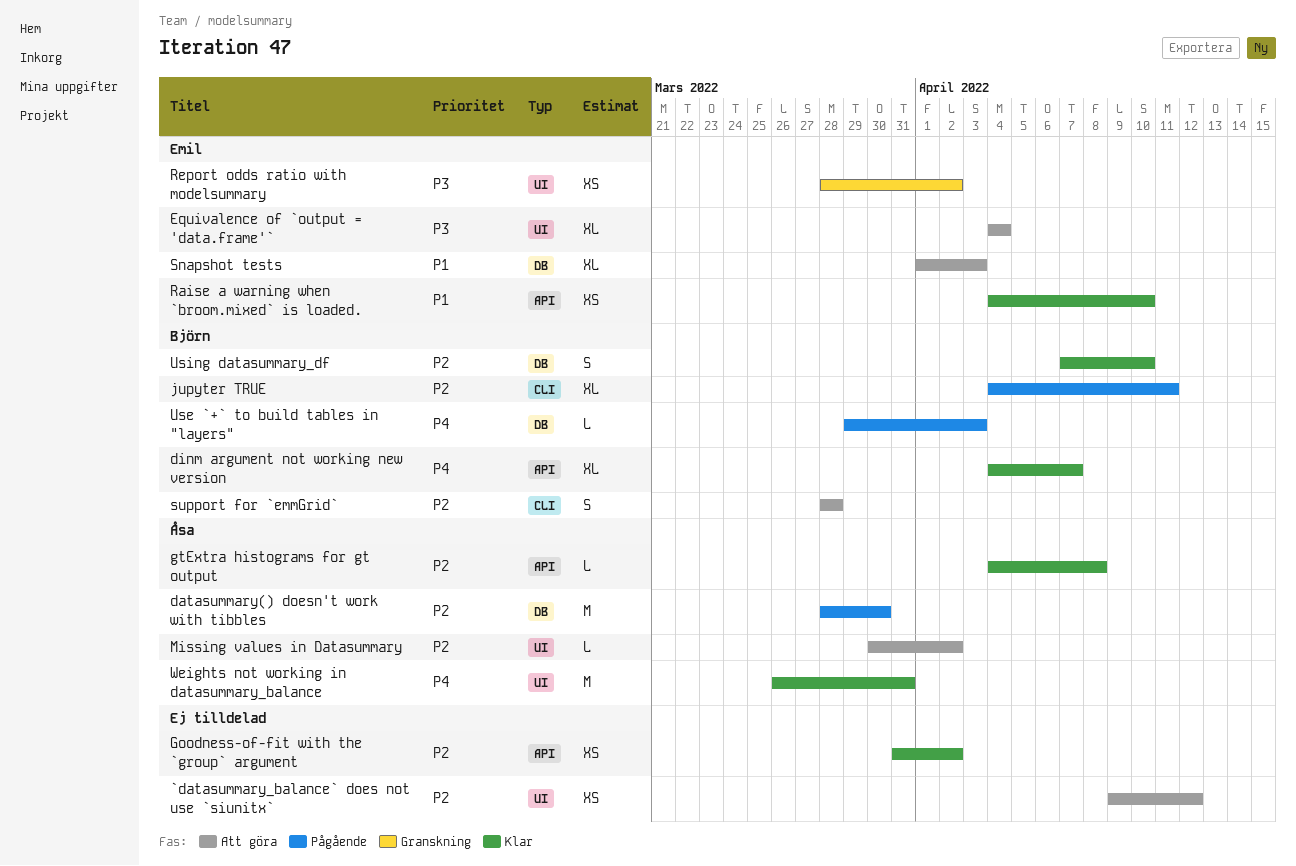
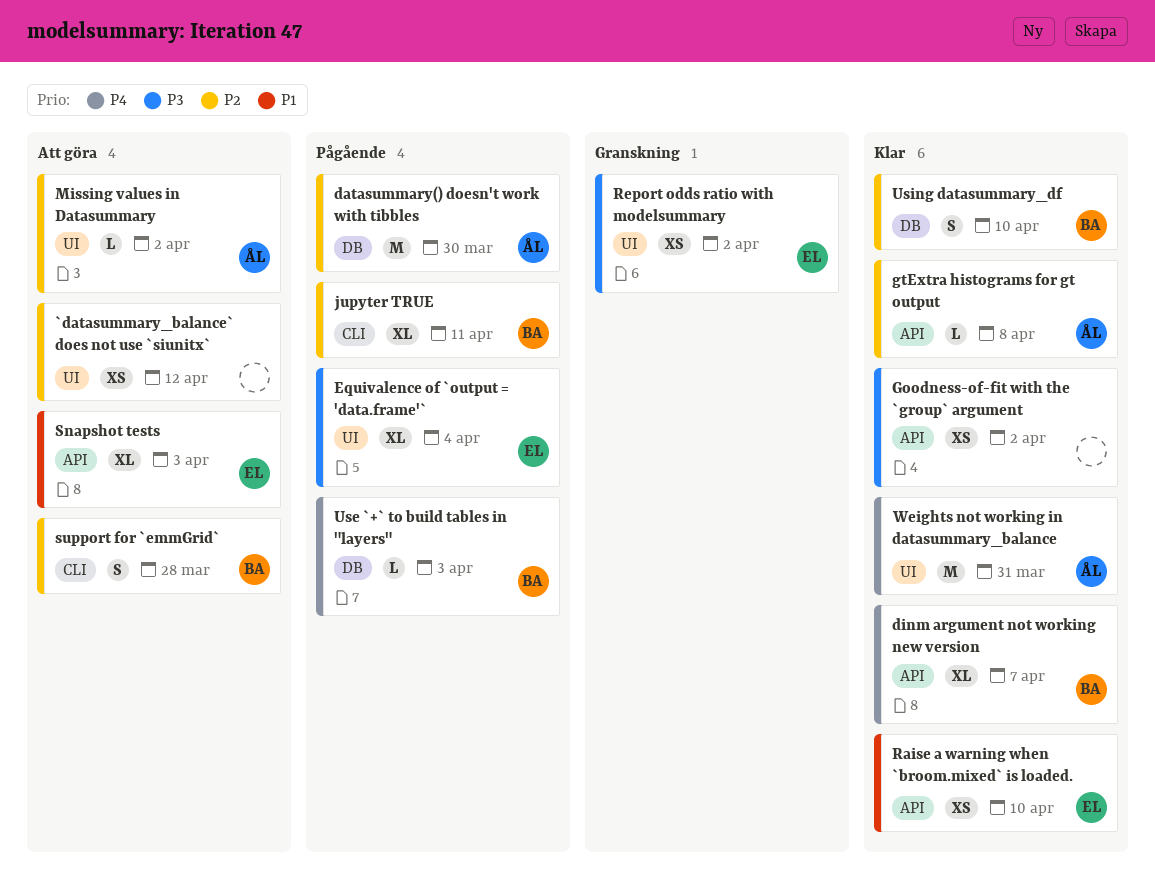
Equivalence of `output = 'data.frame'`, status: Att göra -> Pågående
Goodness-of-fit with the `group` argument, priority: P2 -> P3
Snapshot tests, label: DB -> API

